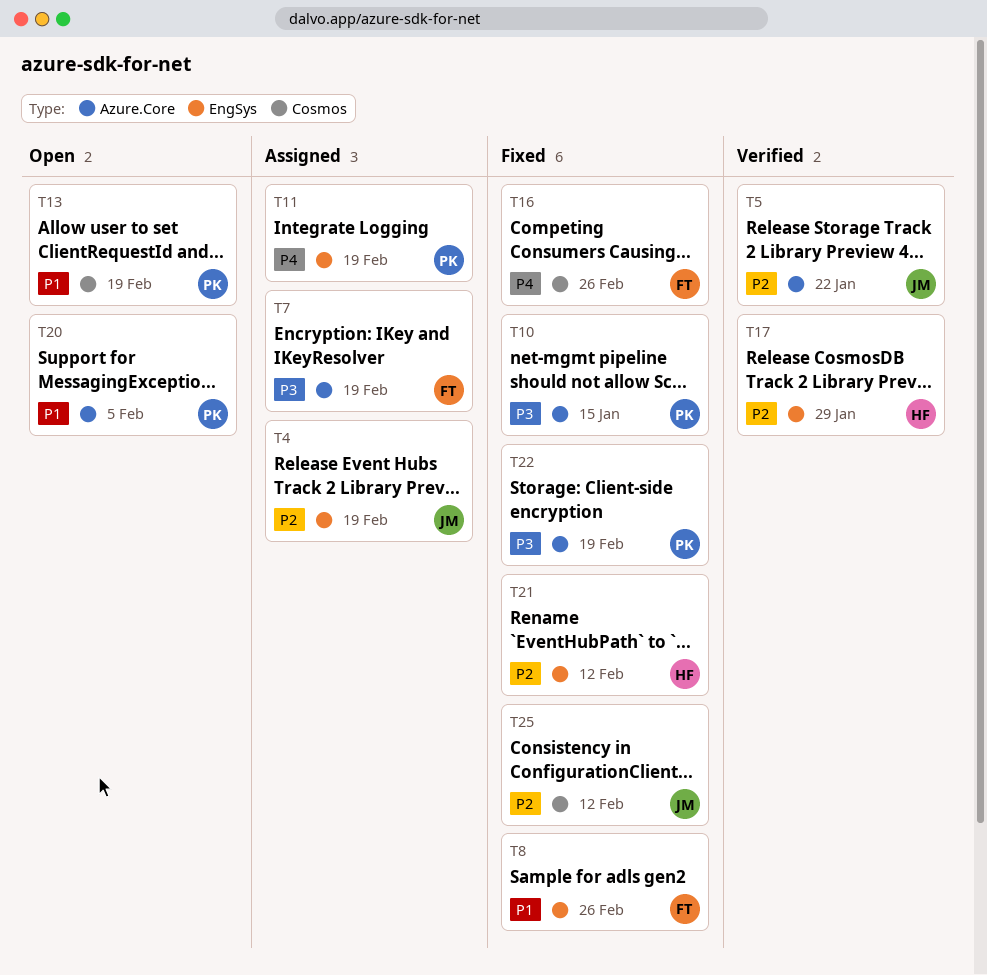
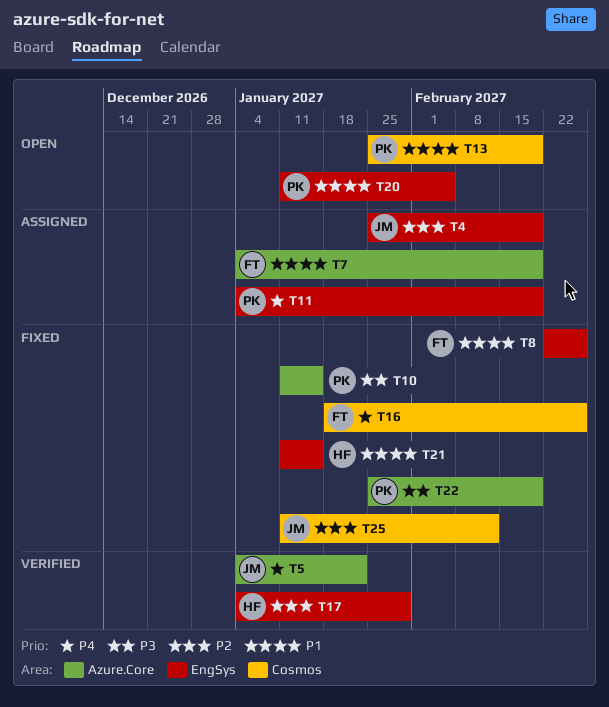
T5, priority: P2 -> P4
T7, priority: P3 -> P1
T20, label: Azure.Core -> EngSys
T21, priority: P2 -> P1
T21, due: Feb 12 -> Jan 15

